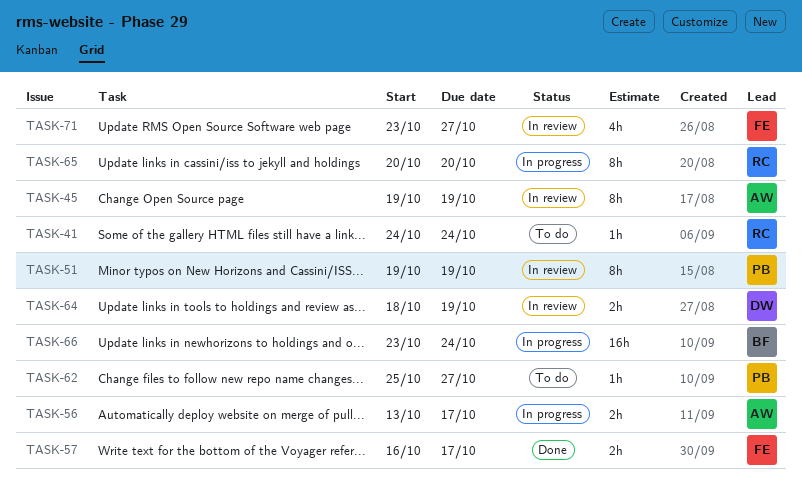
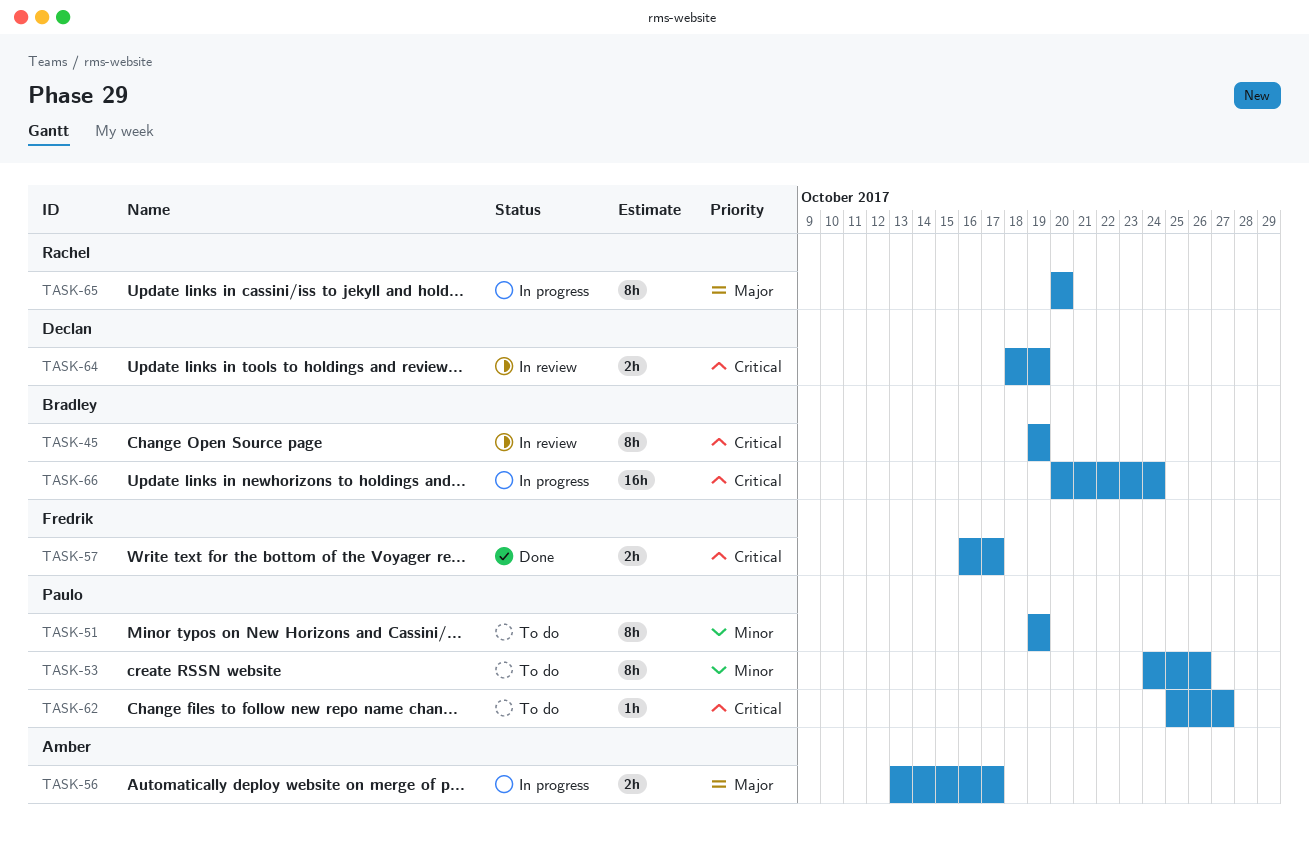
TASK-41: present -> none
TASK-45, owner: Amber -> Bradley
TASK-51, status: In review -> To do
TASK-53: none -> present
TASK-66, start: Oct 23 -> Oct 20
TASK-71: present -> none

